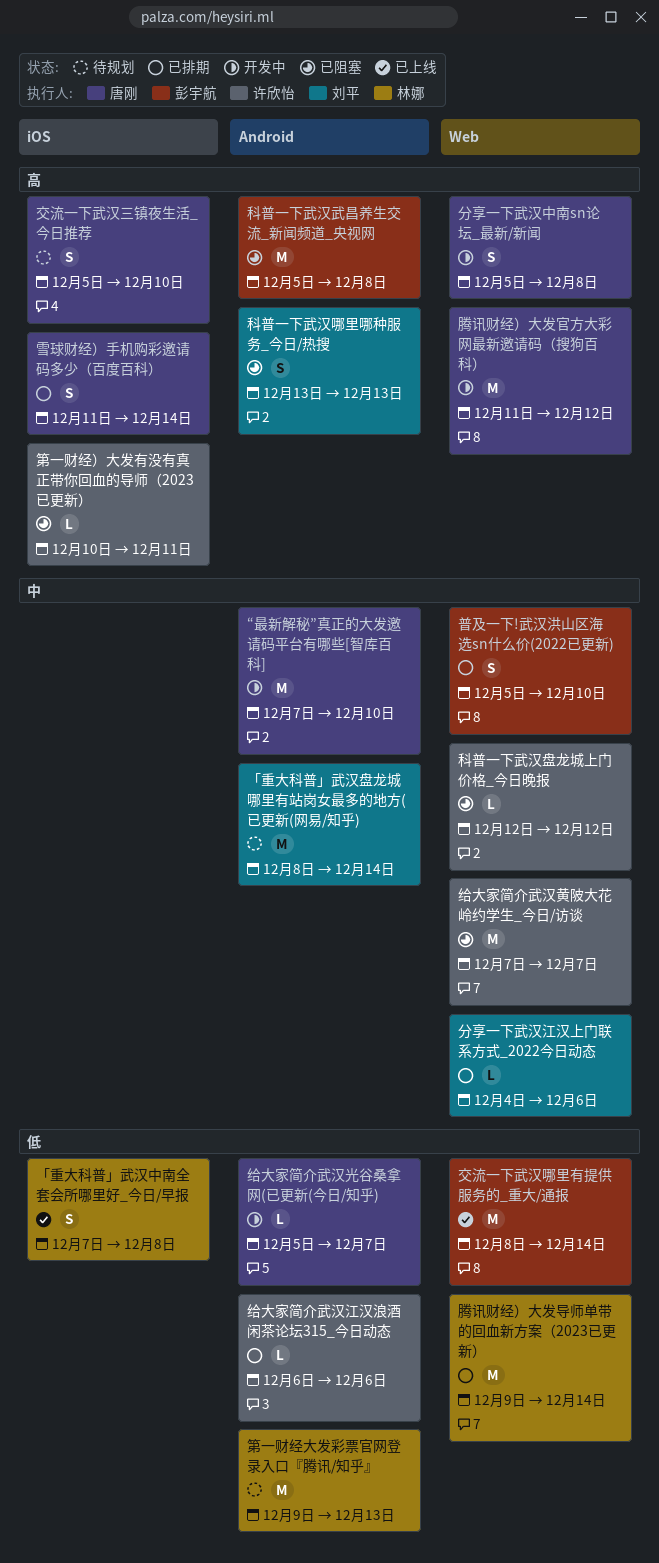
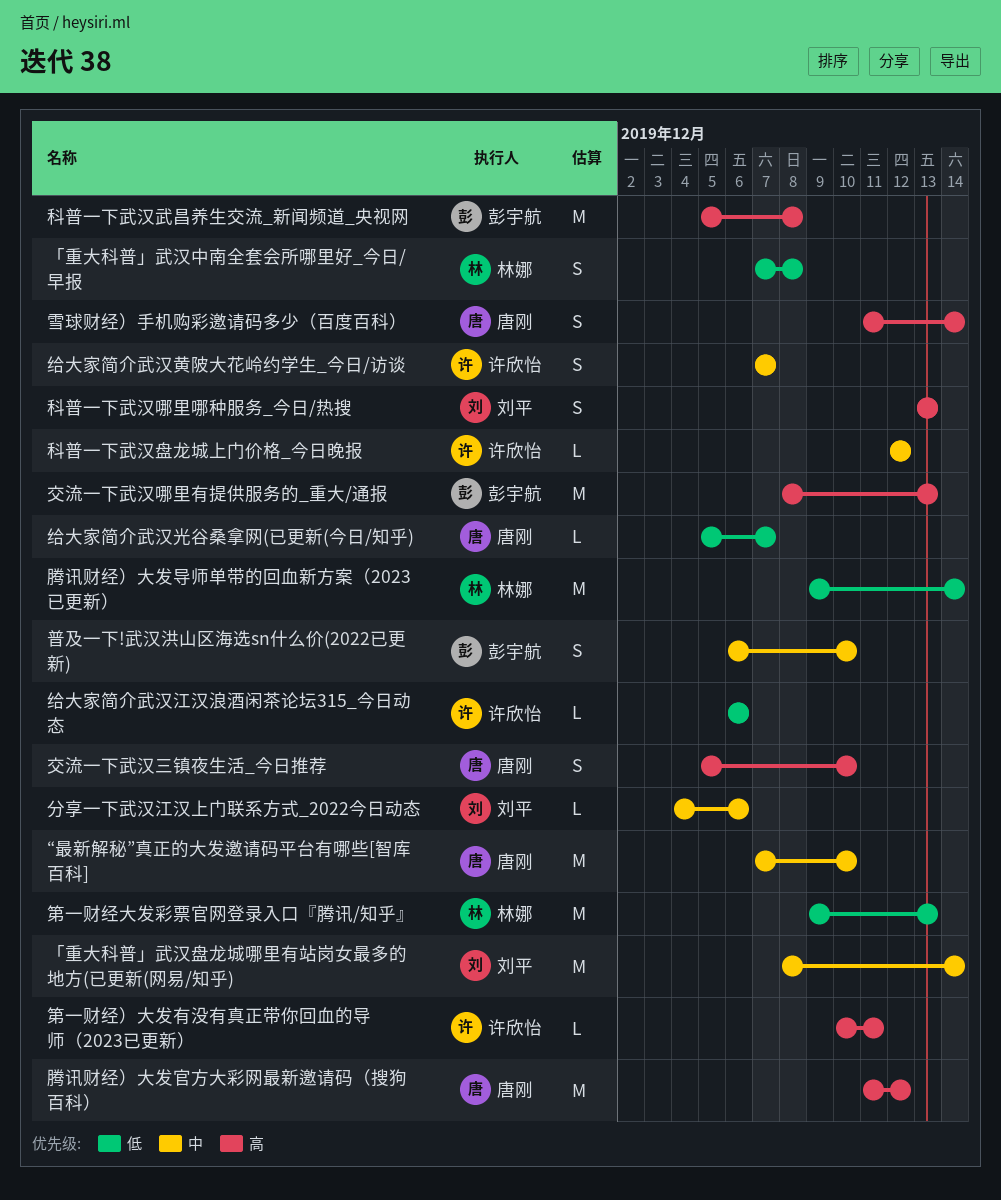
交流一下武汉哪里有提供服务的_重大/通报, priority: 低 -> 高
交流一下武汉哪里有提供服务的_重大/通报, due: Dec 14 -> Dec 13
分享一下武汉中南sn论坛_最新/新闻: present -> none
普及一下!武汉洪山区海选sn什么价(2022已更新), start: Dec 5 -> Dec 6
给大家简介武汉黄陂大花岭约学生_今日/访谈, estimate: M -> S

